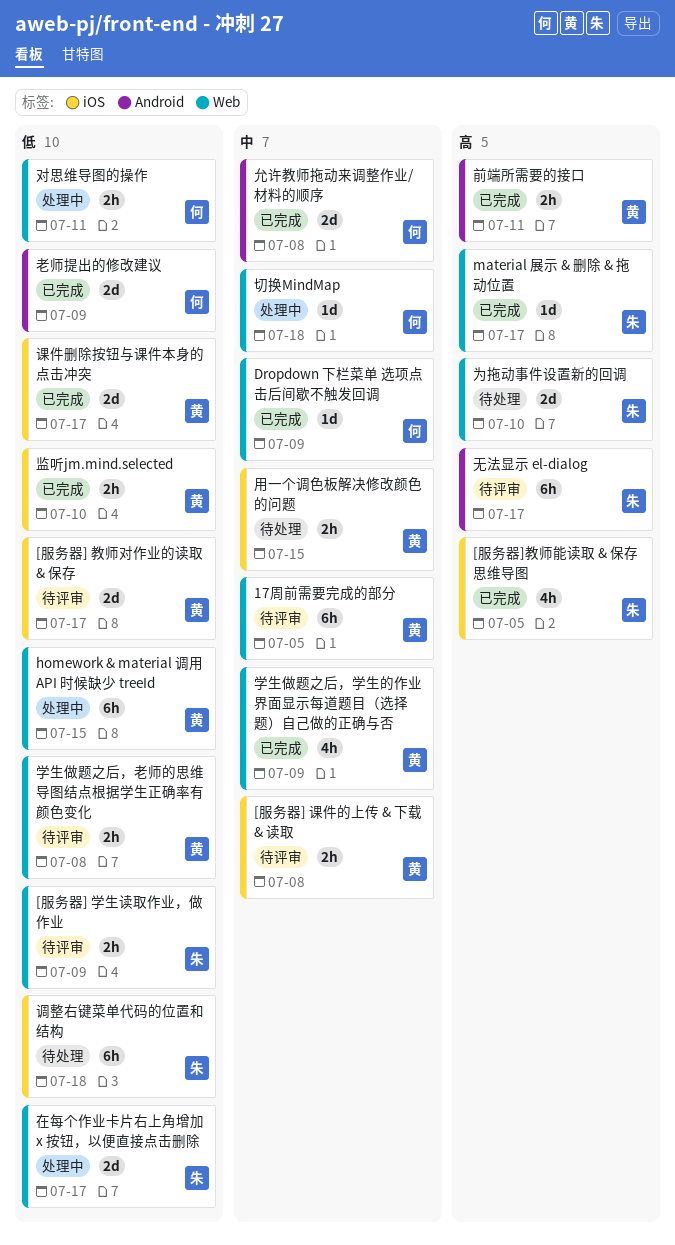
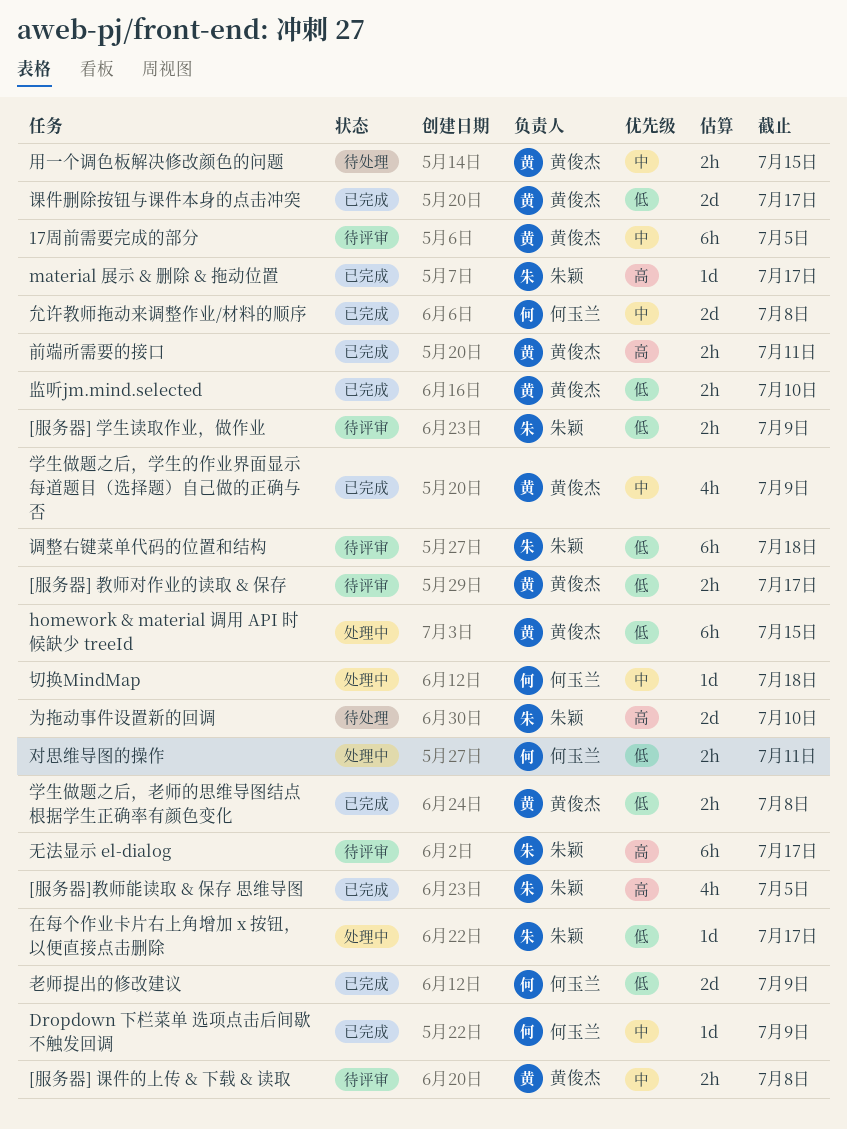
[服务器] 教师对作业的读取 & 保存, estimate: 2d -> 2h
在每个作业卡片右上角增加 x 按钮，以便直接点击删除, estimate: 2d -> 1d
学生做题之后，老师的思维导图结点根据学生正确率有颜色变化, status: 待评审 -> 已完成
调整右键菜单代码的位置和结构, status: 待处理 -> 待评审

